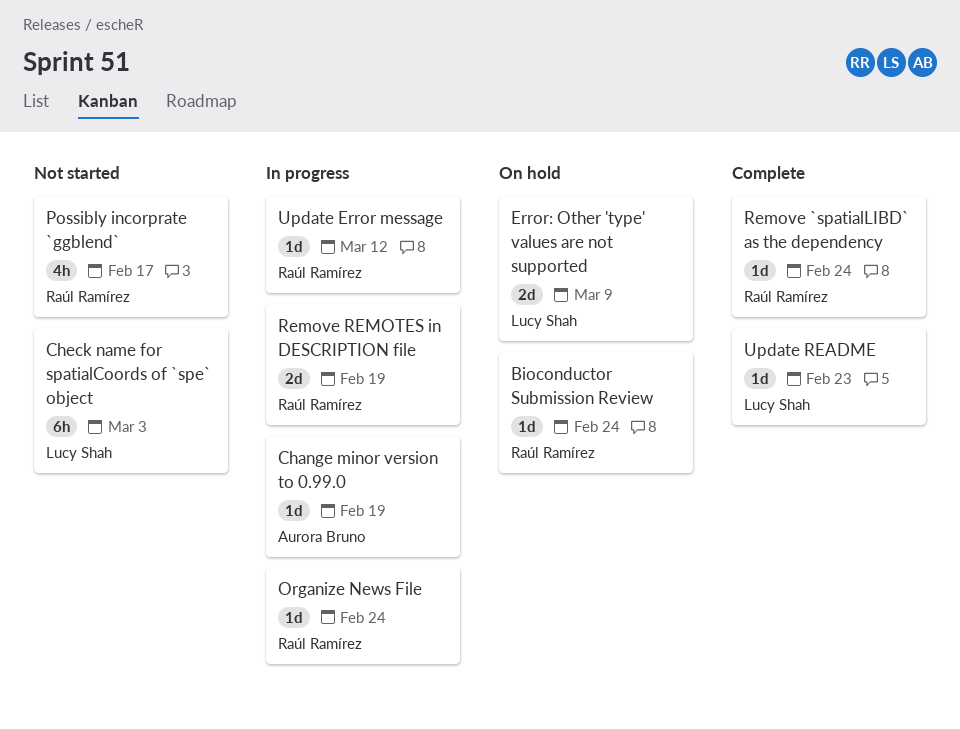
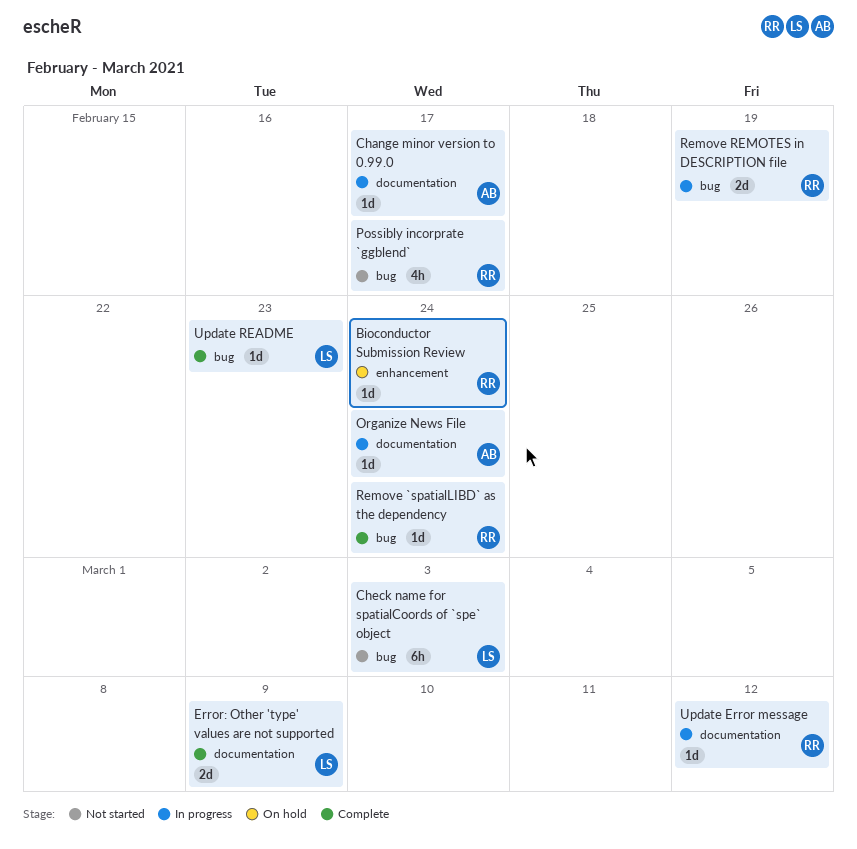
Change minor version to 0.99.0, due: Feb 19 -> Feb 17
Error: Other 'type' values are not supported, status: On hold -> Complete
Organize News File, owner: Raúl Ramírez -> Aurora Bruno

